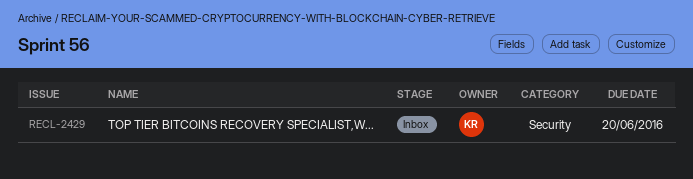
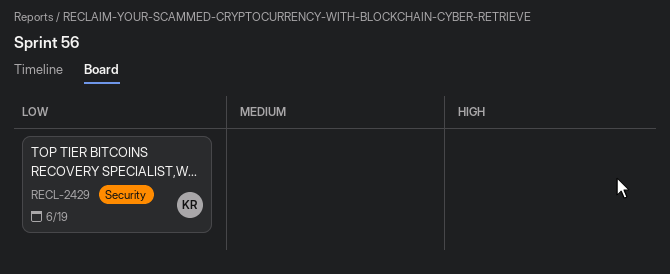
RECL-2429, due: Jun 20 -> Jun 19

